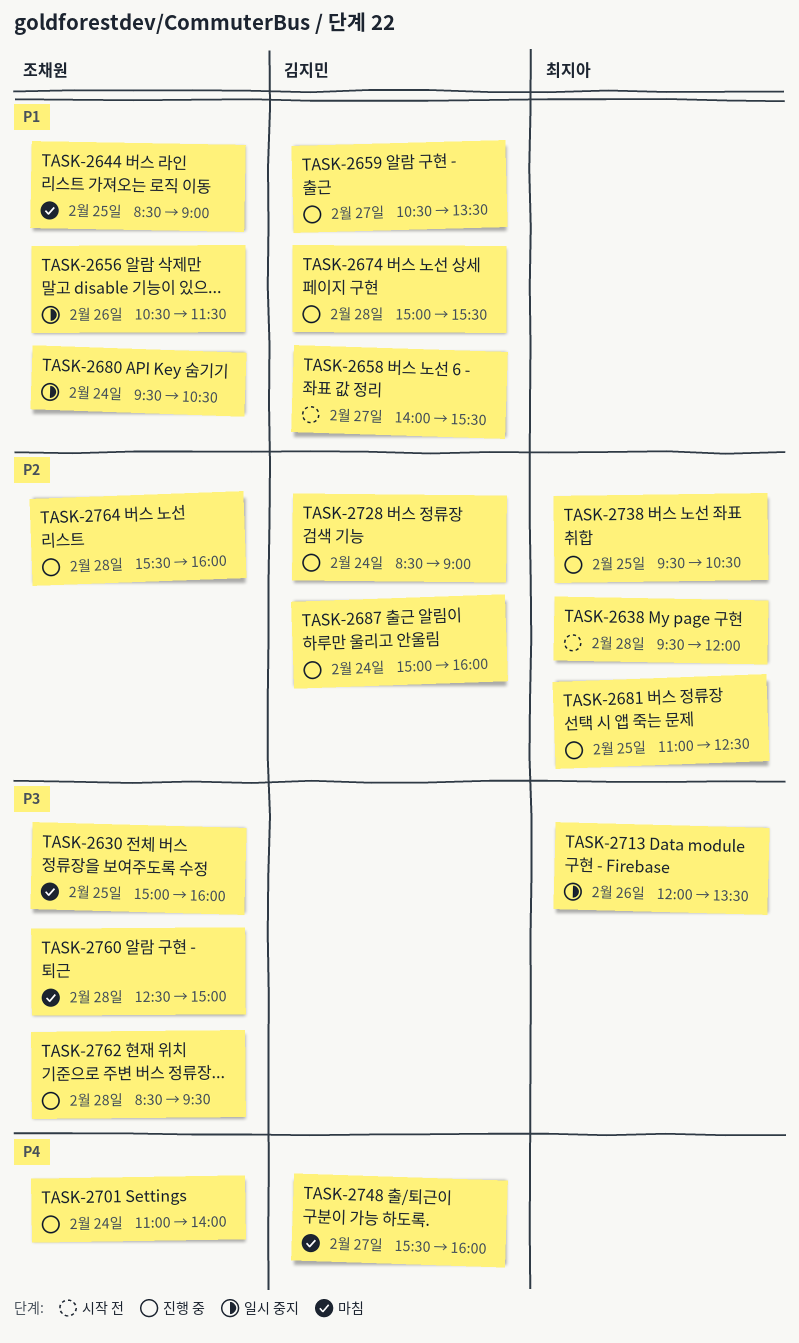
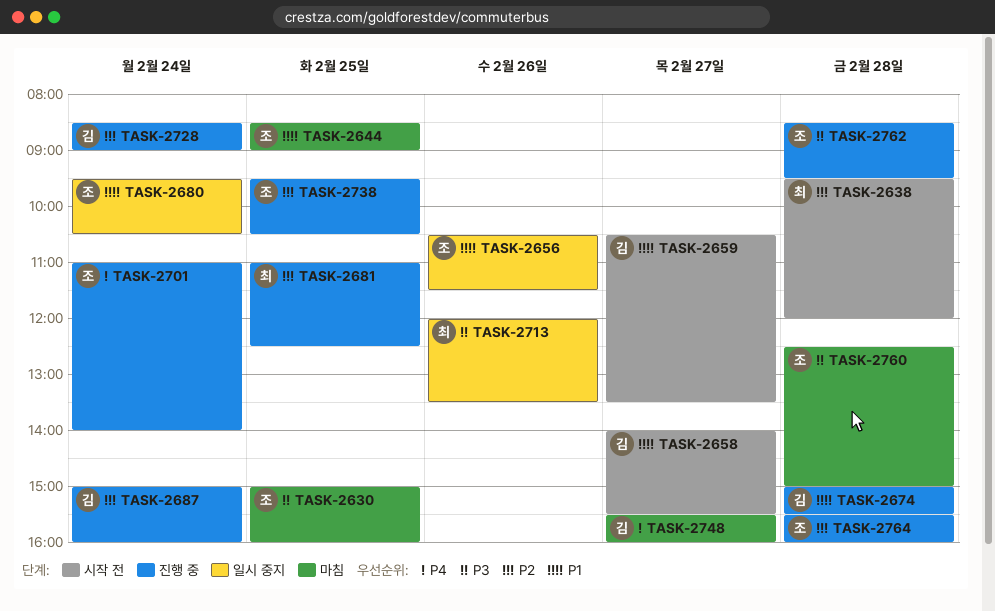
TASK-2659, status: 진행 중 -> 시작 전
TASK-2738, owner: 최지아 -> 조채원

